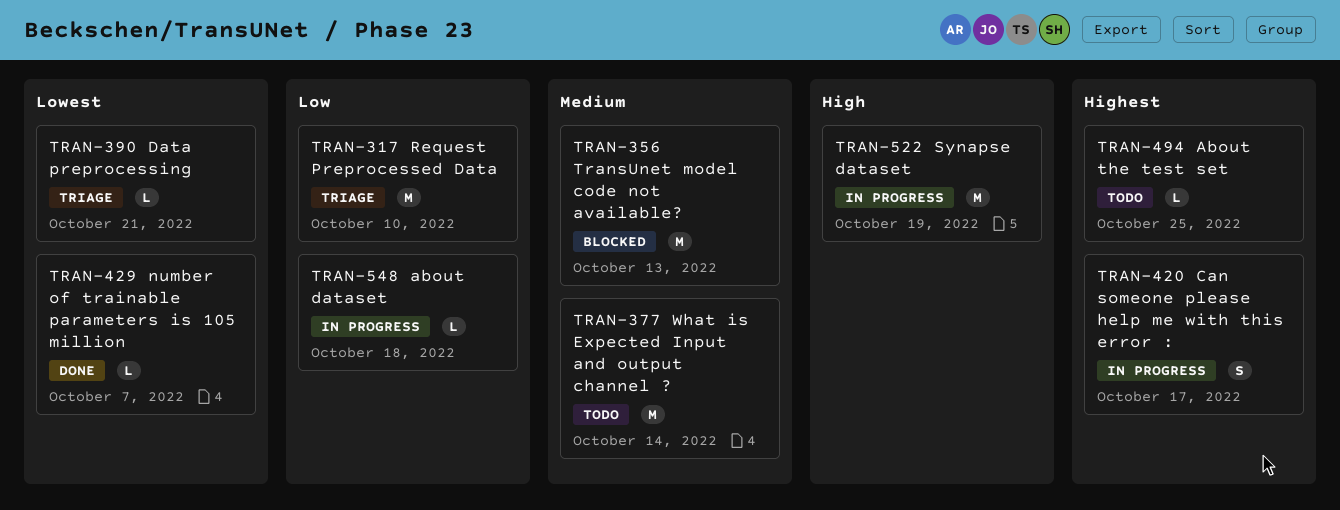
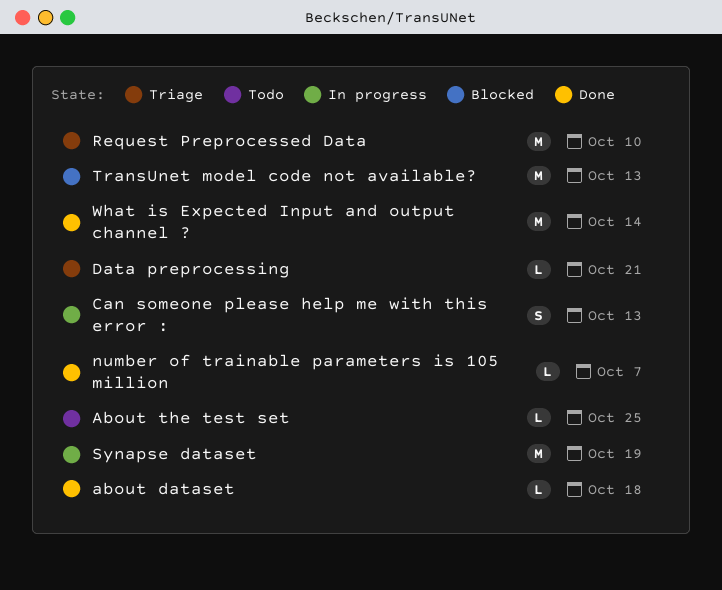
about dataset, status: In progress -> Done
Can someone please help me with this error :, due: Oct 17 -> Oct 13
What is Expected Input and output channel ?, status: Todo -> Done

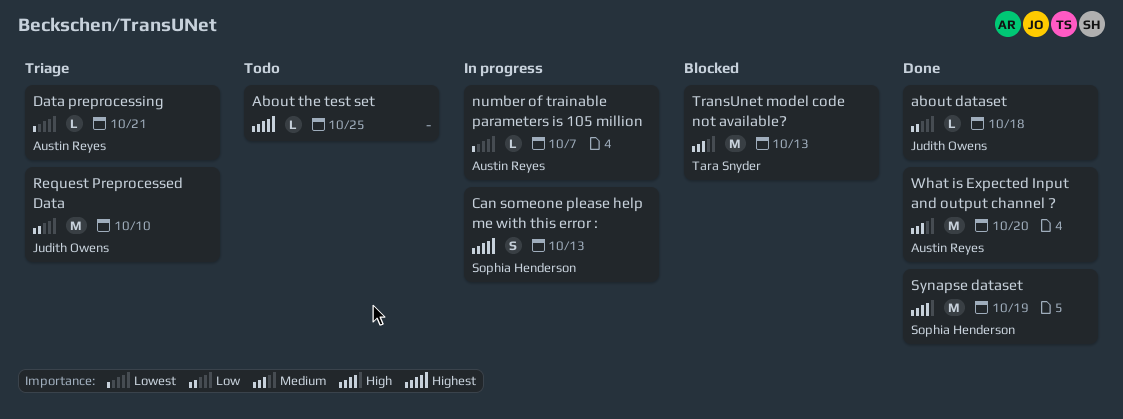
number of trainable parameters is 105 million, status: Done -> In progress
Synapse dataset, status: In progress -> Done
What is Expected Input and output channel ?, due: Oct 14 -> Oct 20

